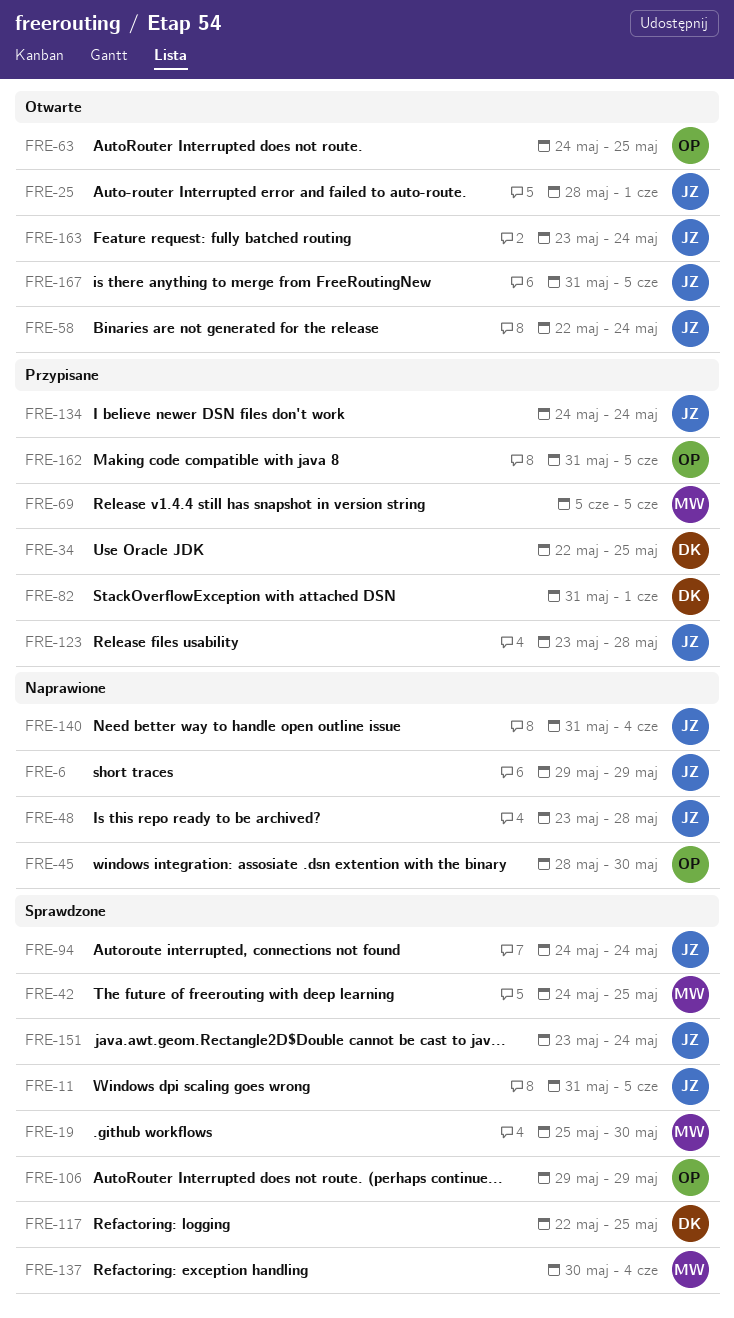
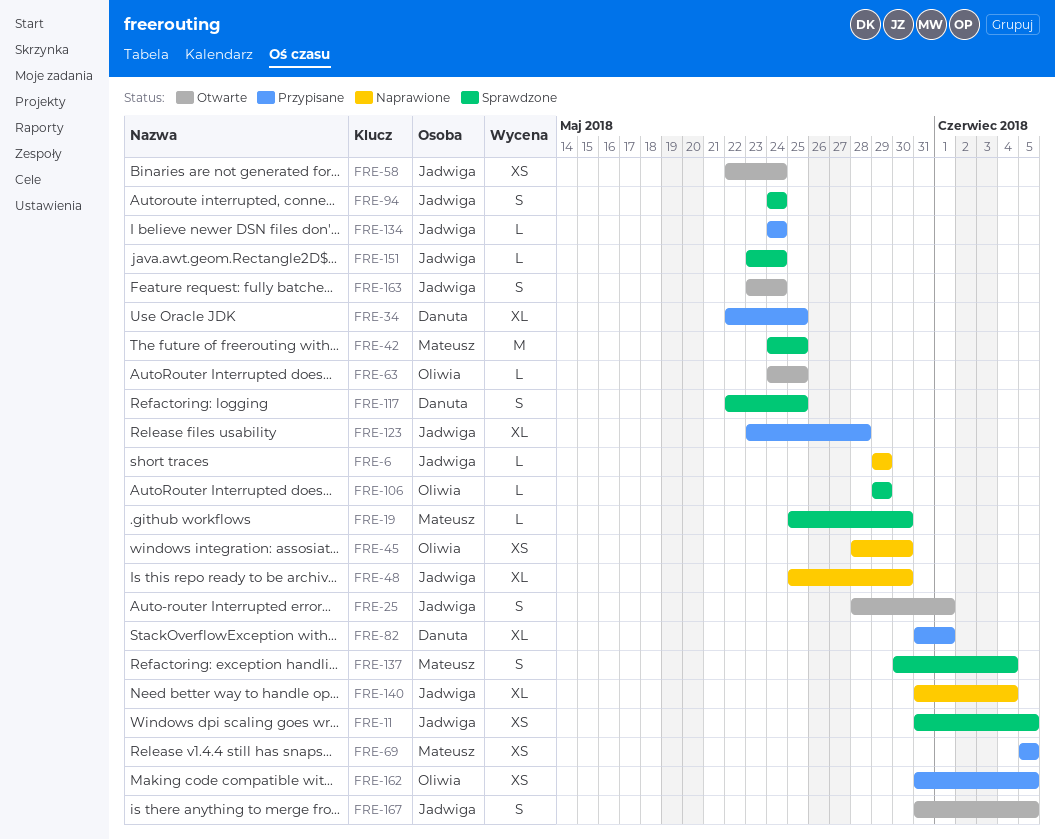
FRE-48, start: May 23 -> May 25
FRE-48, due: May 28 -> May 30

